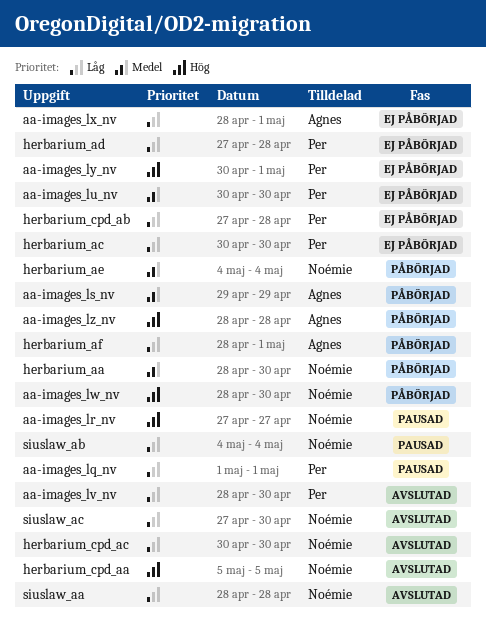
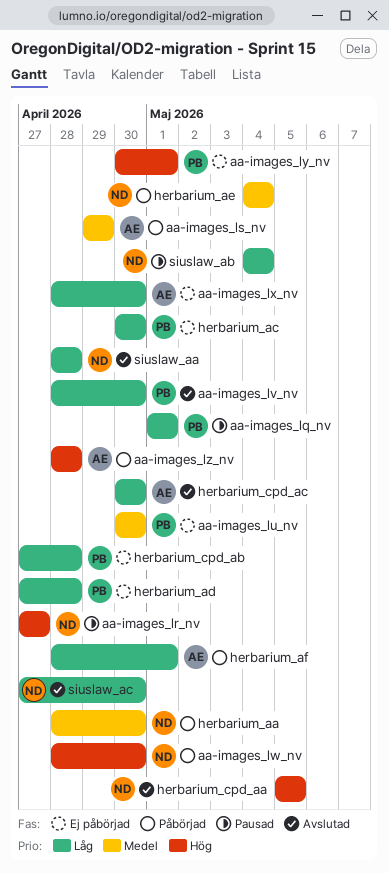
aa-images_lx_nv, due: May 1 -> Apr 30
herbarium_cpd_ac, owner: Noémie -> Agnes

